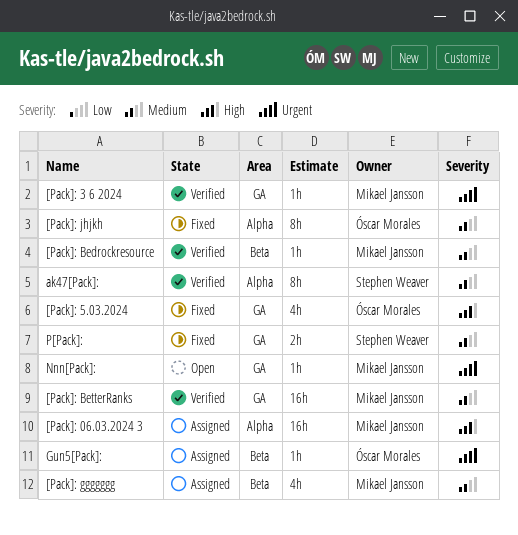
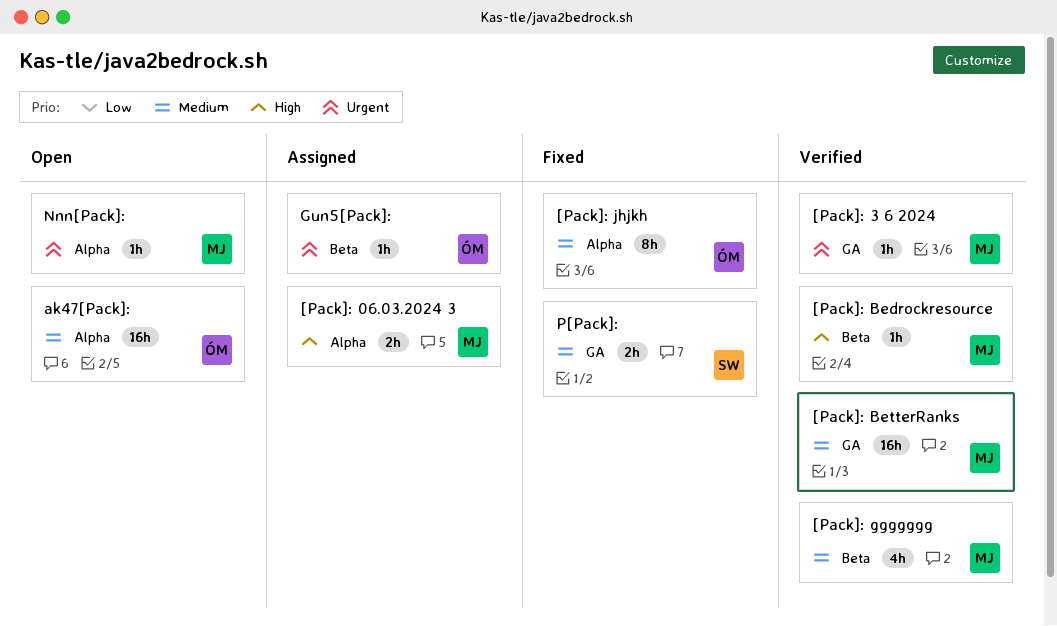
[Pack]: 06.03.2024 3, estimate: 16h -> 2h
[Pack]: 5.03.2024: present -> none
[Pack]: Bedrockresource, priority: Medium -> High
[Pack]: ggggggg, status: Assigned -> Verified
ak47[Pack]:, status: Verified -> Open
ak47[Pack]:, owner: Stephen Weaver -> Óscar Morales
ak47[Pack]:, estimate: 8h -> 16h
Nnn[Pack]:, label: GA -> Alpha

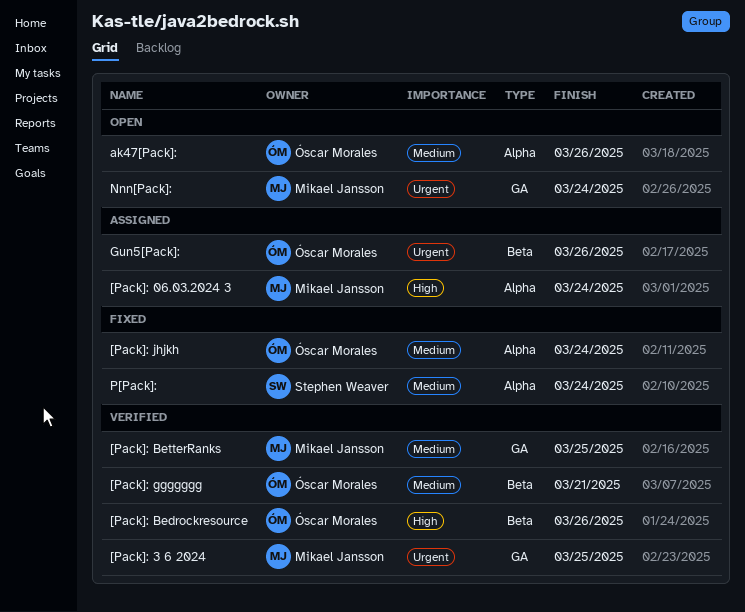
[Pack]: Bedrockresource, owner: Mikael Jansson -> Óscar Morales
[Pack]: ggggggg, owner: Mikael Jansson -> Óscar Morales
Nnn[Pack]:, label: Alpha -> GA
P[Pack]:, label: GA -> Alpha

